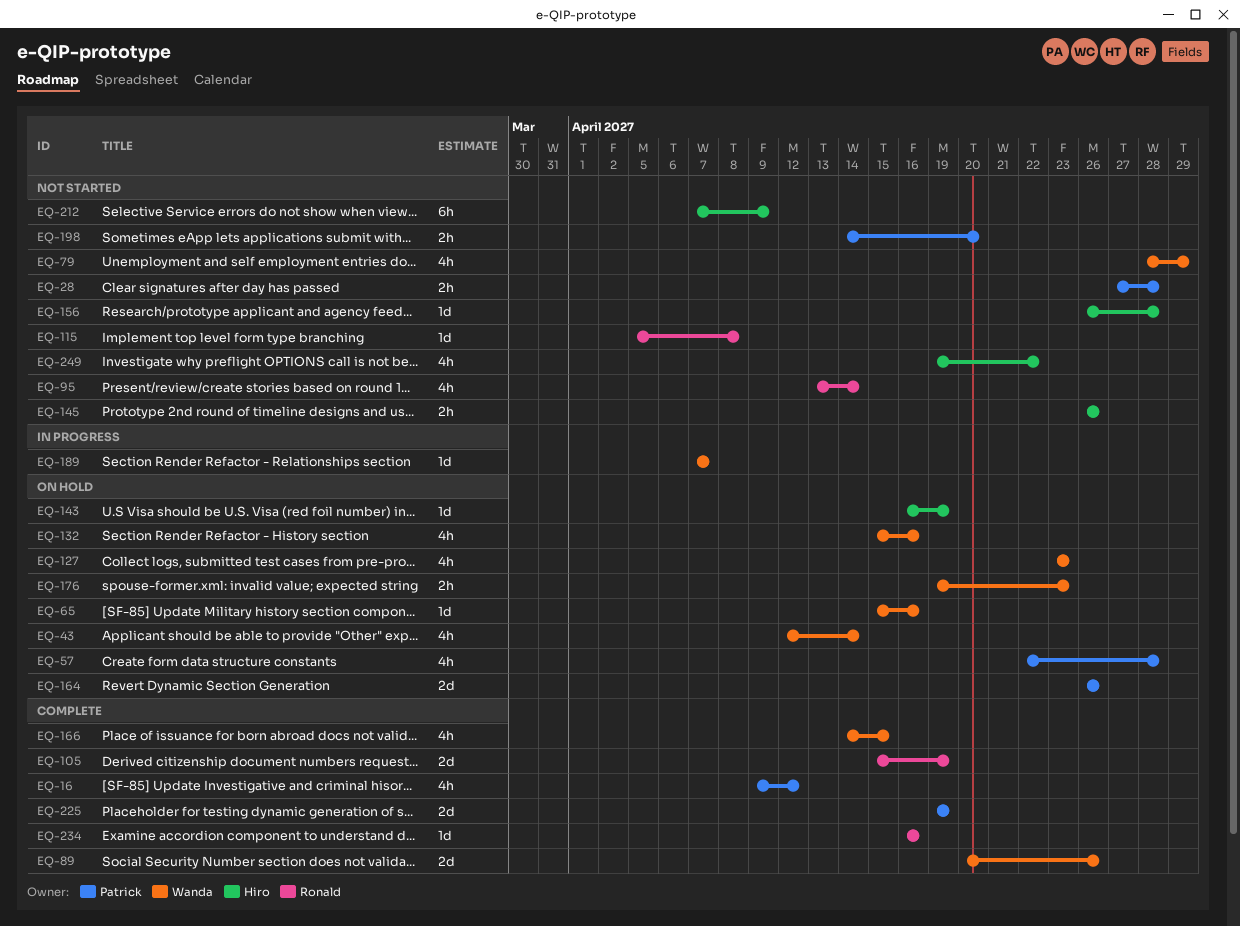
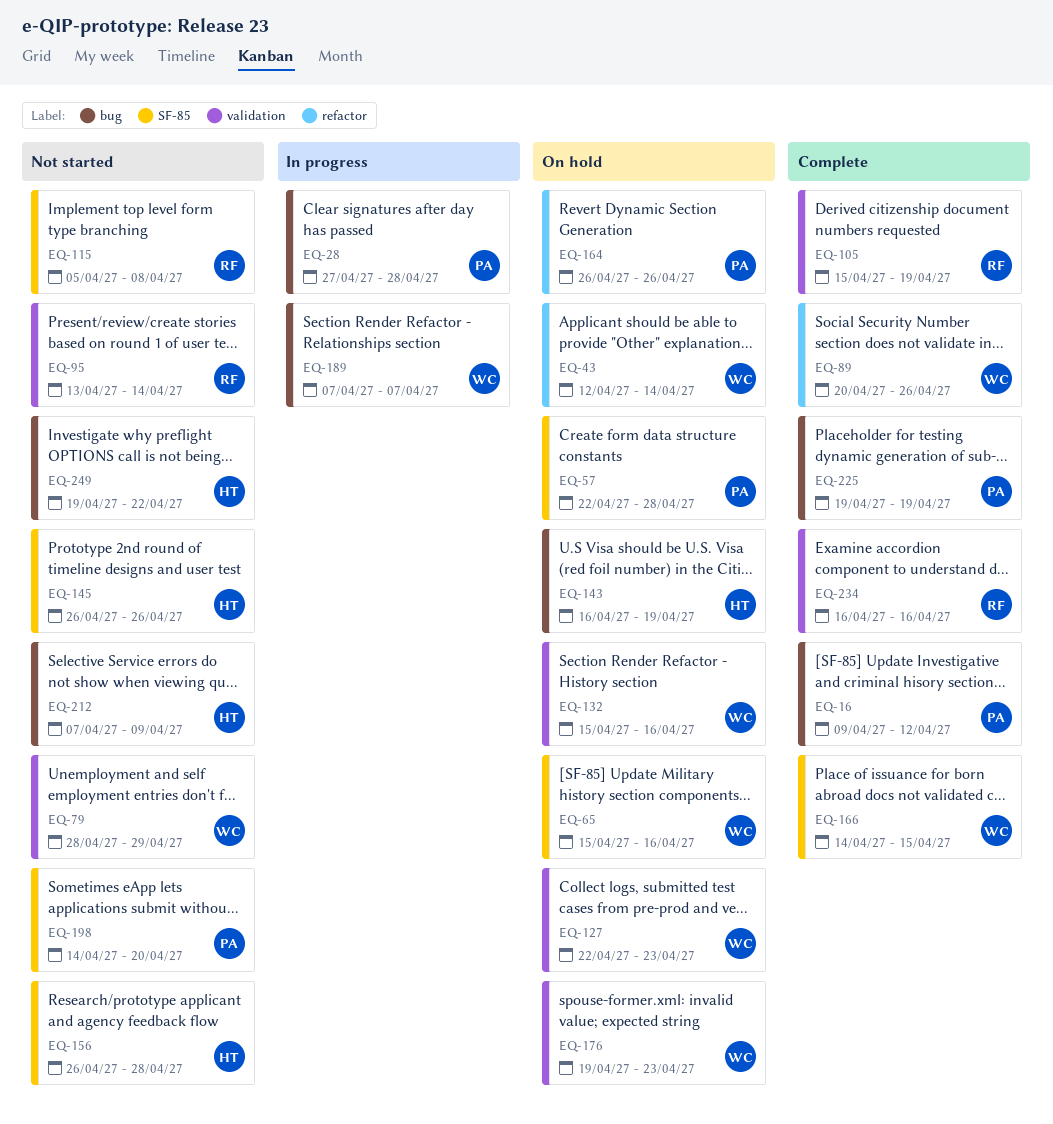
EQ-28, status: Not started -> In progress
EQ-127, start: Apr 23 -> Apr 22

